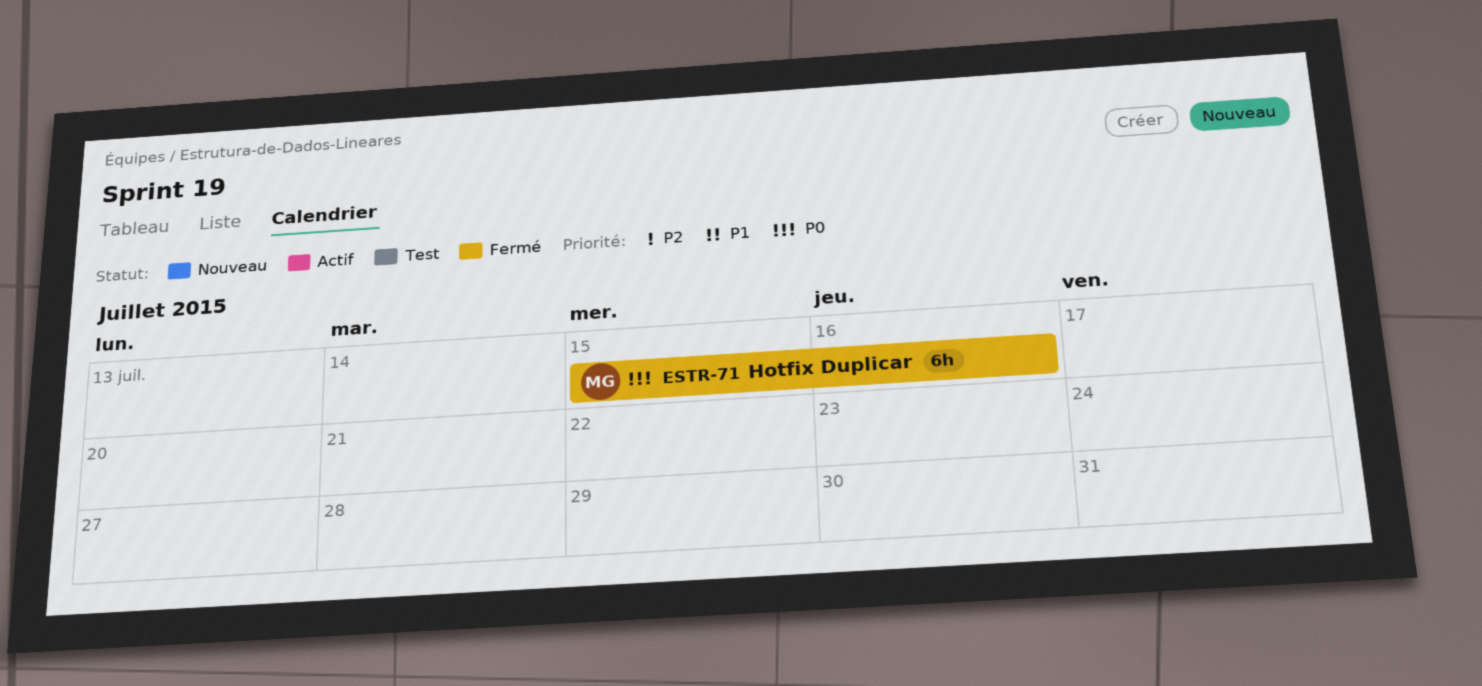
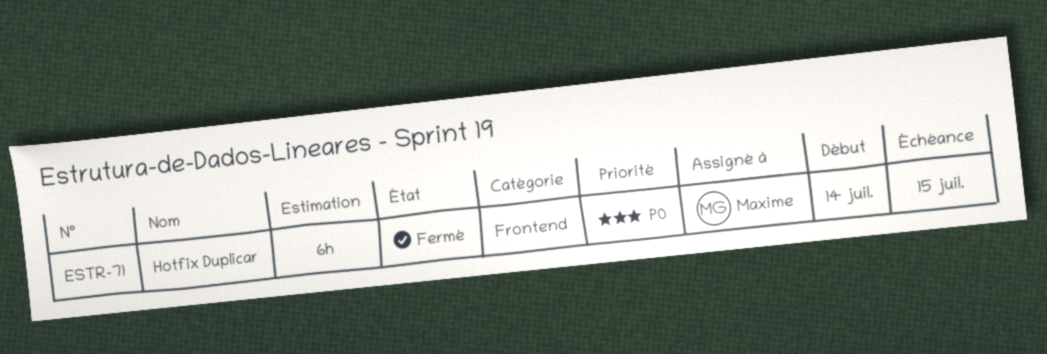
ESTR-71, start: Jul 15 -> Jul 14
ESTR-71, due: Jul 16 -> Jul 15

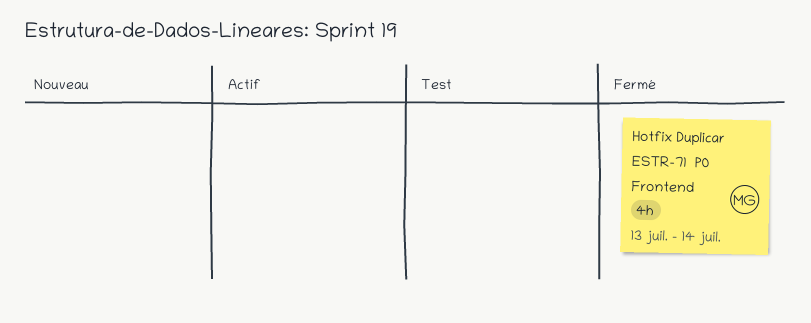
ESTR-71, estimate: 6h -> 4h
ESTR-71, start: Jul 14 -> Jul 13
ESTR-71, due: Jul 15 -> Jul 14

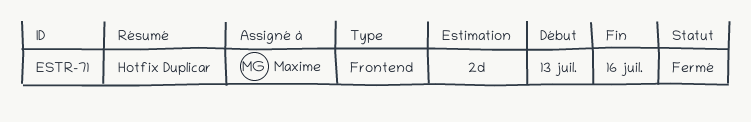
ESTR-71, estimate: 4h -> 2d
ESTR-71, due: Jul 14 -> Jul 16

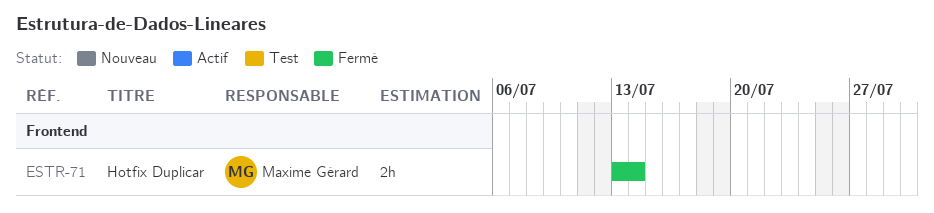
ESTR-71, estimate: 2d -> 2h
ESTR-71, due: Jul 16 -> Jul 14

